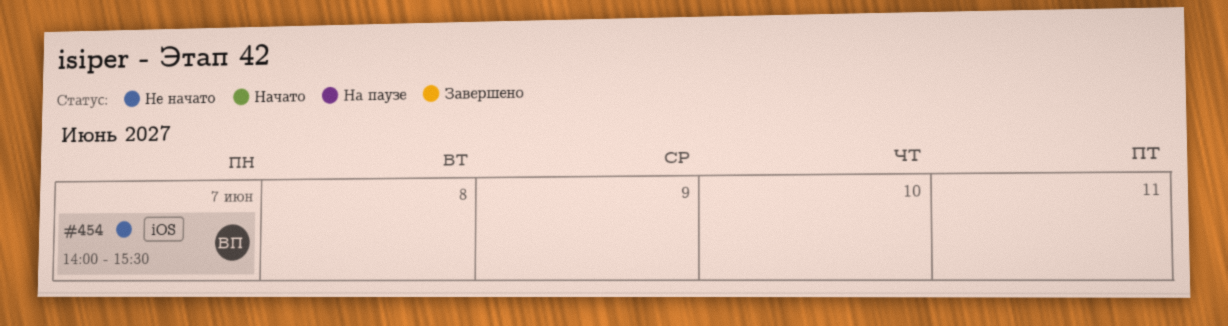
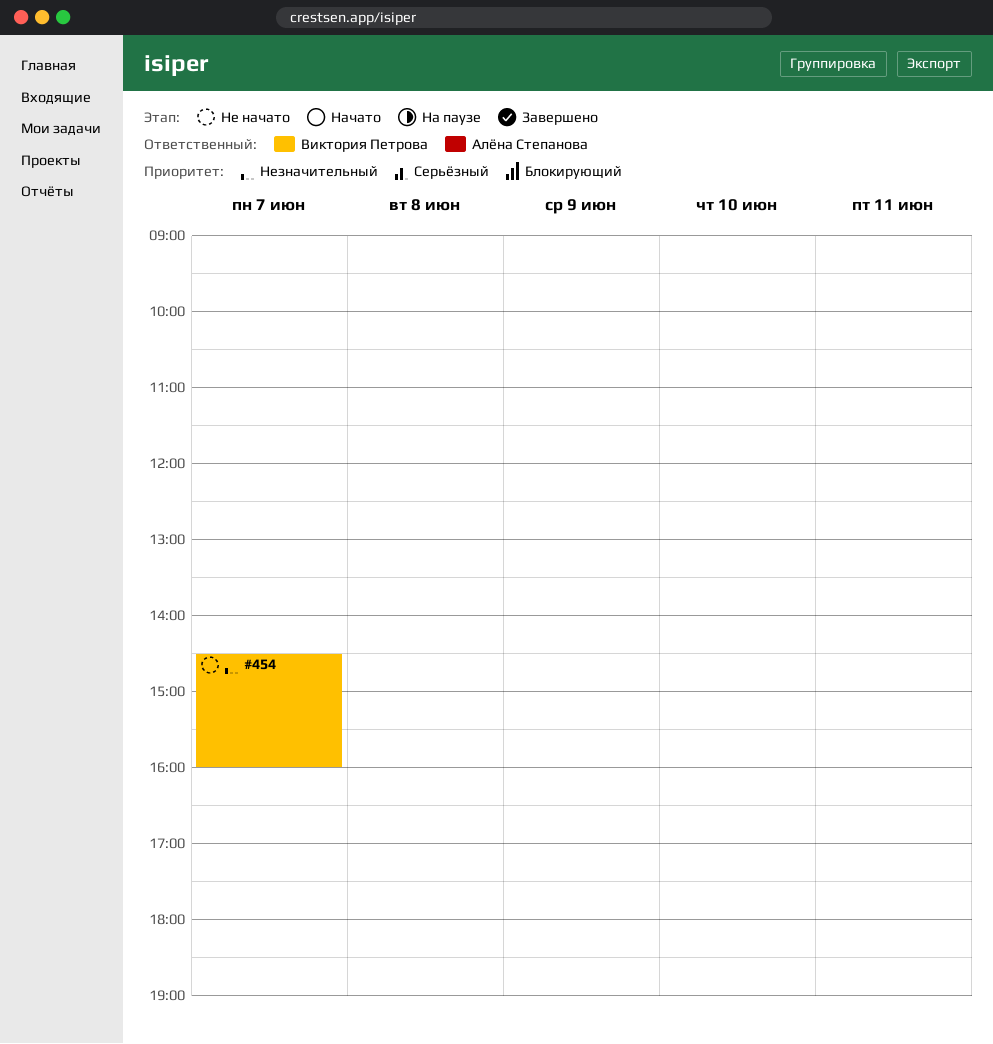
#454, begins: 14:00 -> 14:30
#454, ends: 15:30 -> 16:00

